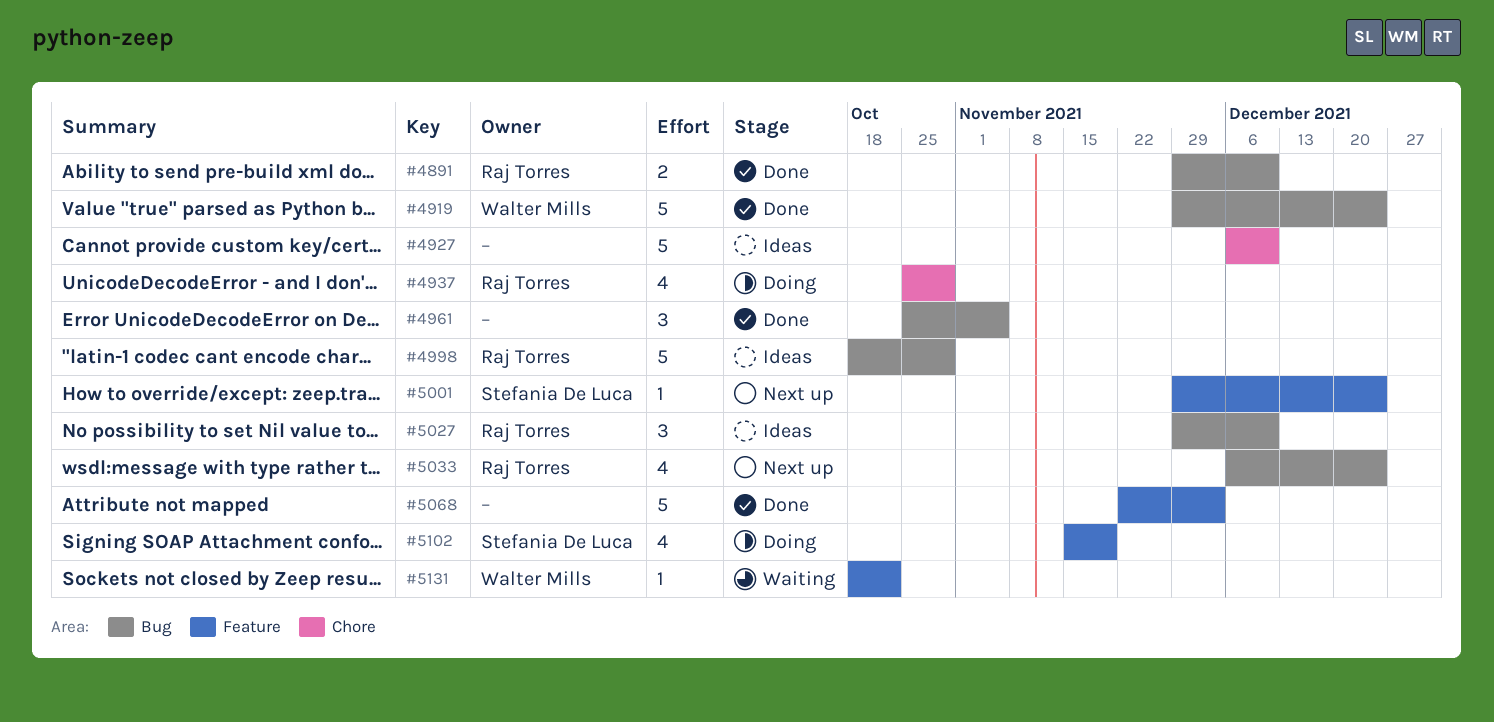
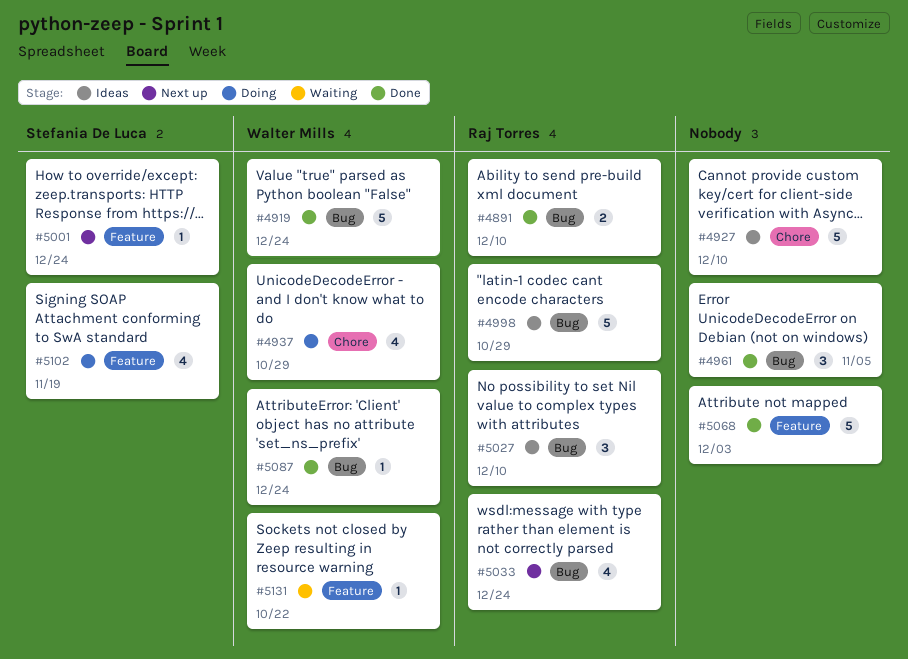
#4937, owner: Raj Torres -> Walter Mills
#5087: none -> present

